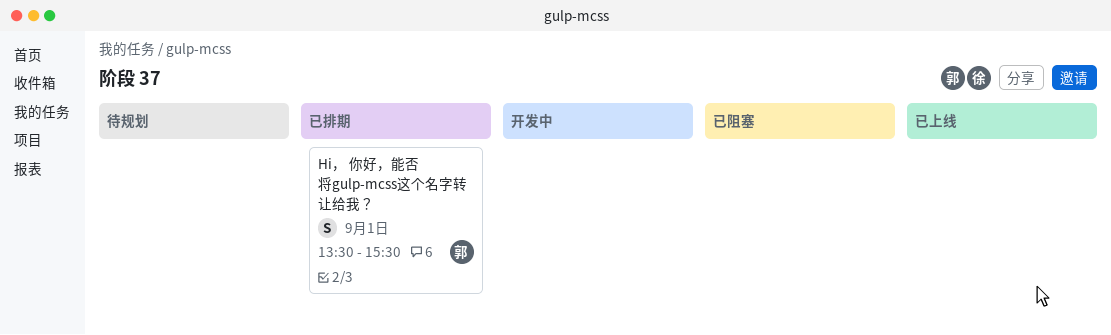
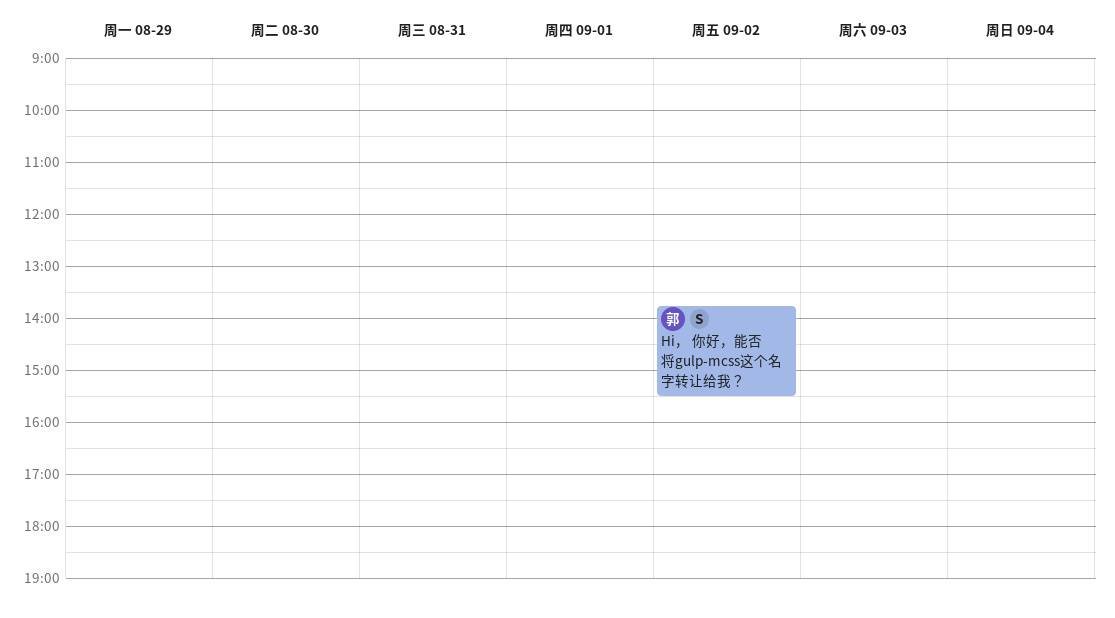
Hi， 你好，能否将gulp-mcss这个名字转让给我？, day: Sep 1 -> Sep 2
Hi， 你好，能否将gulp-mcss这个名字转让给我？, begins: 13:30 -> 13:45

